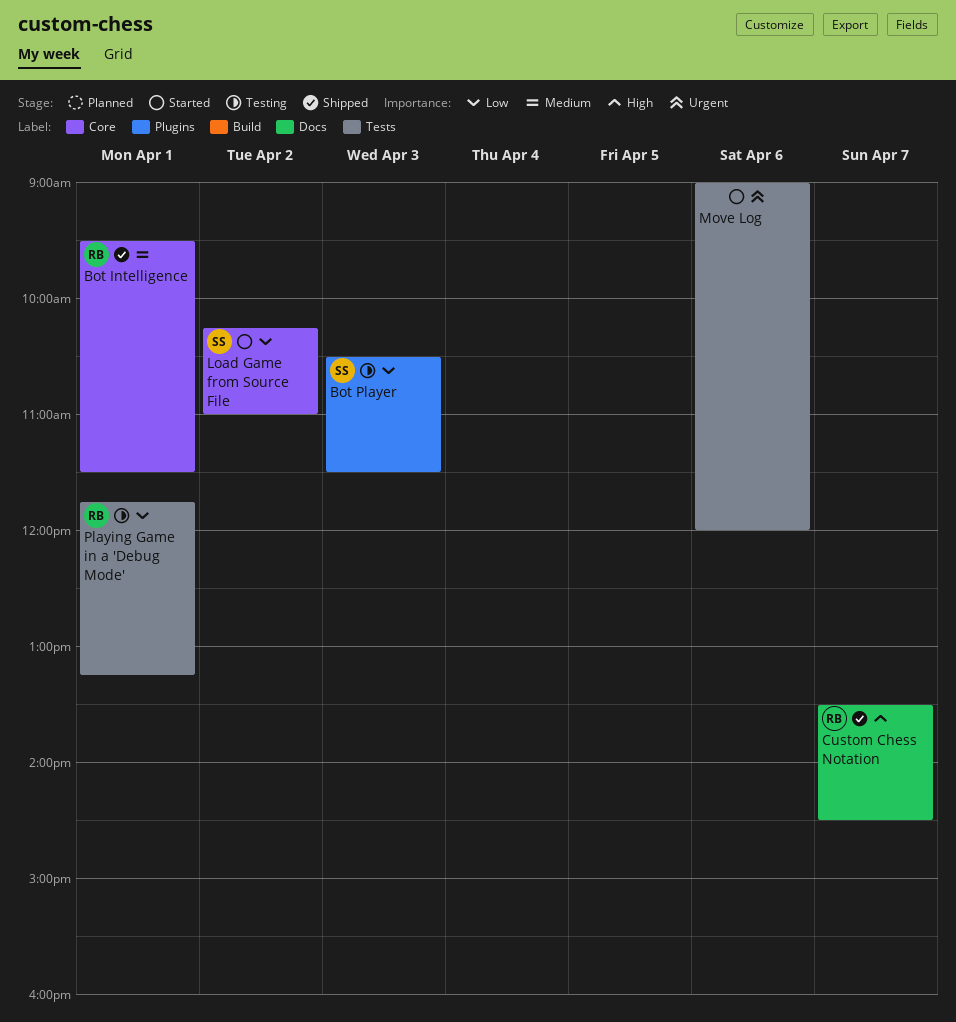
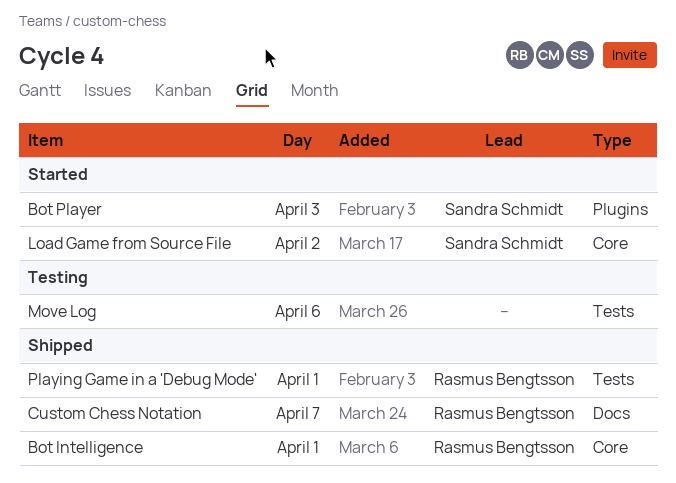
Bot Player, status: Testing -> Started
Move Log, status: Started -> Testing
Playing Game in a 'Debug Mode', status: Testing -> Shipped

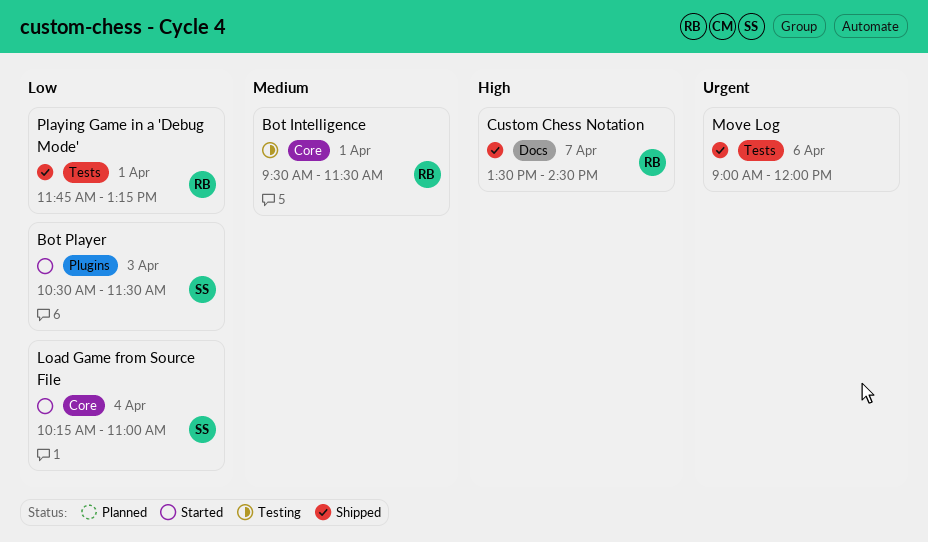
Bot Intelligence, status: Shipped -> Testing
Load Game from Source File, day: Apr 2 -> Apr 4
Move Log, status: Testing -> Shipped

